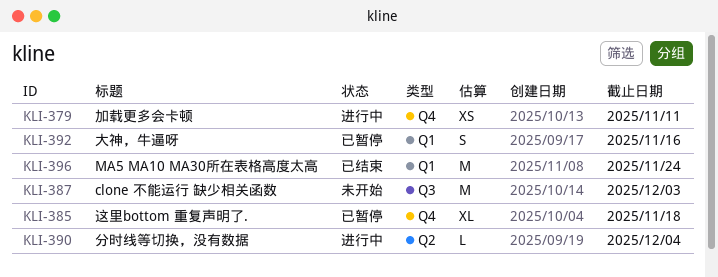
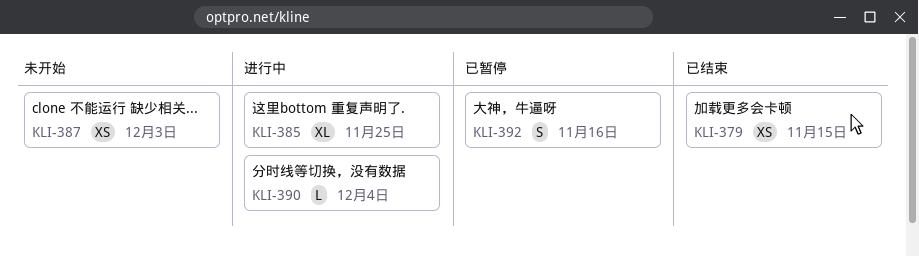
KLI-379, status: 进行中 -> 已结束
KLI-379, due: Nov 11 -> Nov 15
KLI-385, status: 已暂停 -> 进行中
KLI-385, due: Nov 18 -> Nov 25
KLI-387, estimate: M -> XS
KLI-396: present -> none

